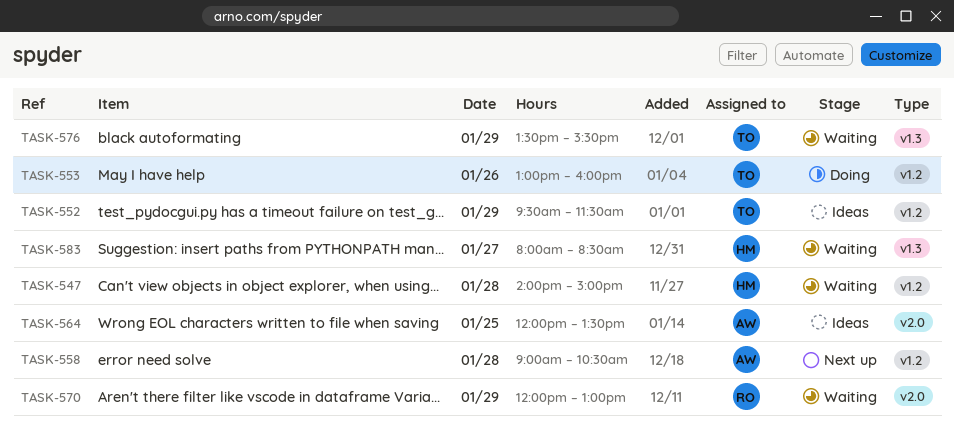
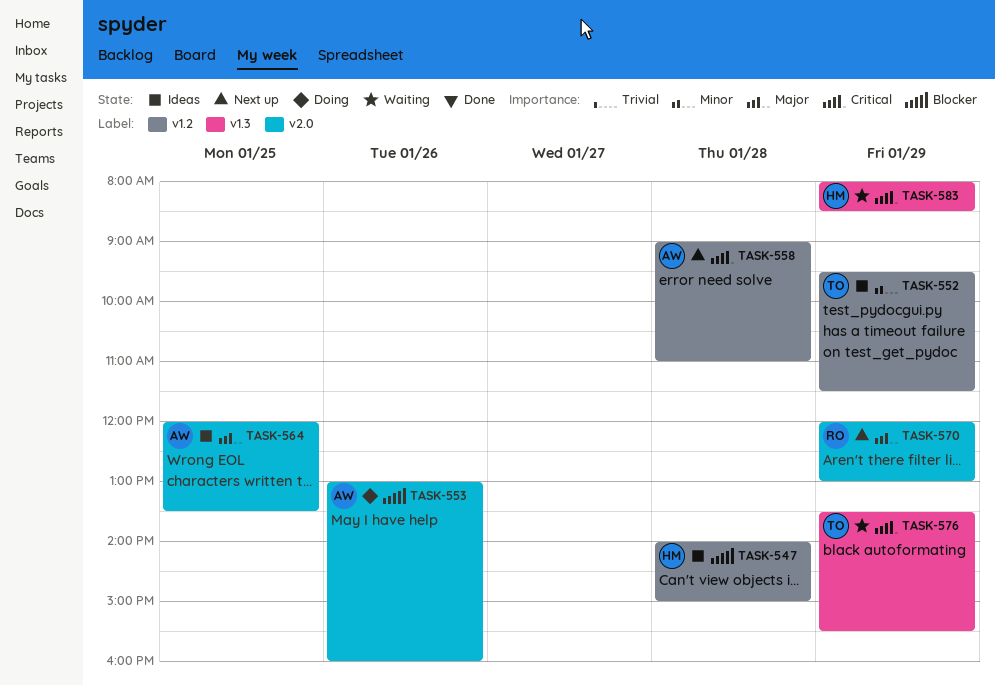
TASK-547, status: Waiting -> Ideas
TASK-553, owner: TO -> AW
TASK-553, label: v1.2 -> v2.0
TASK-558, ends: 10:30 -> 11:00
TASK-570, status: Waiting -> Next up
TASK-583, day: Jan 27 -> Jan 29

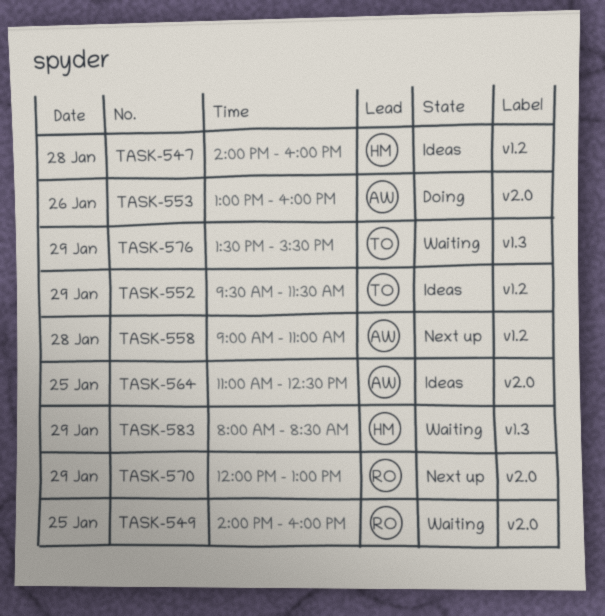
TASK-547, ends: 15:00 -> 16:00
TASK-549: none -> present
TASK-564, begins: 12:00 -> 11:00
TASK-564, ends: 13:30 -> 12:30

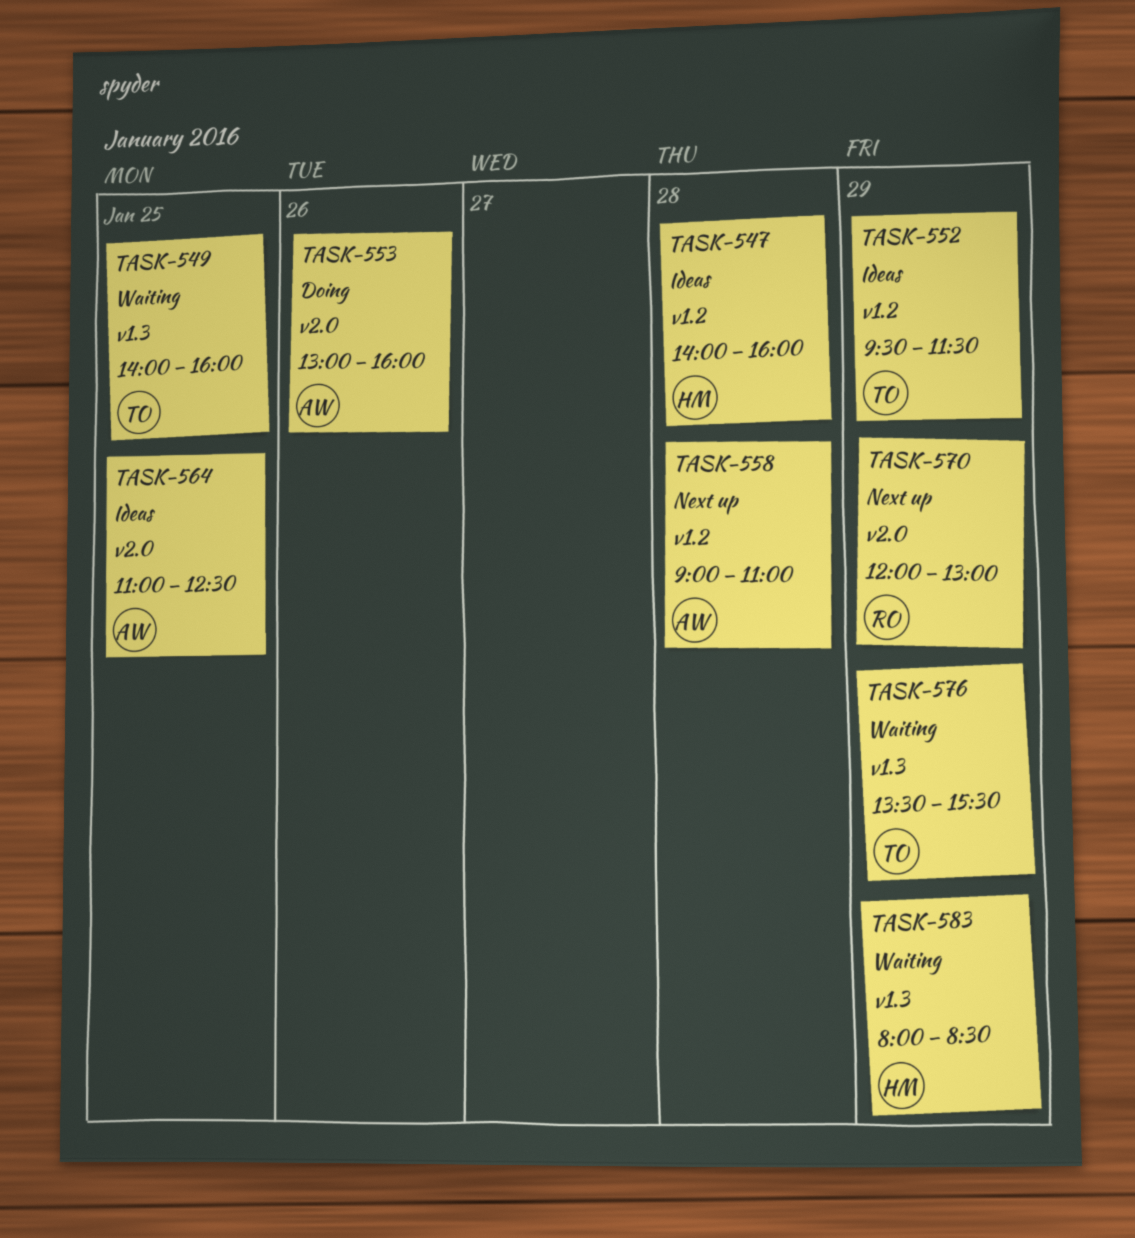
TASK-549, owner: RO -> TO
TASK-549, label: v2.0 -> v1.3

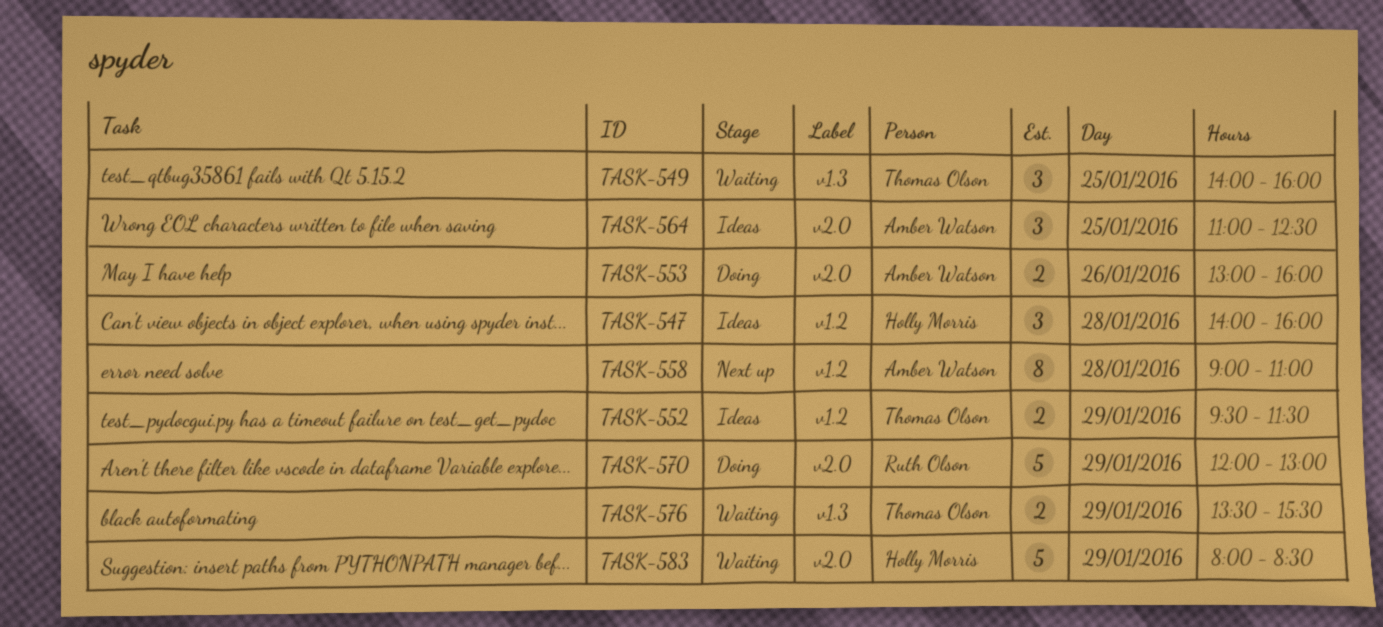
TASK-570, status: Next up -> Doing
TASK-583, label: v1.3 -> v2.0

